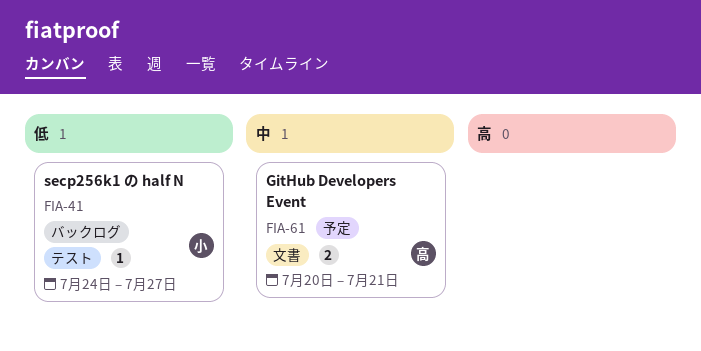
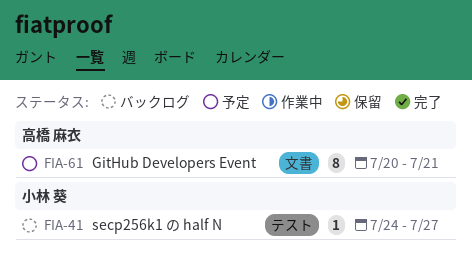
FIA-61, estimate: 2 -> 8

